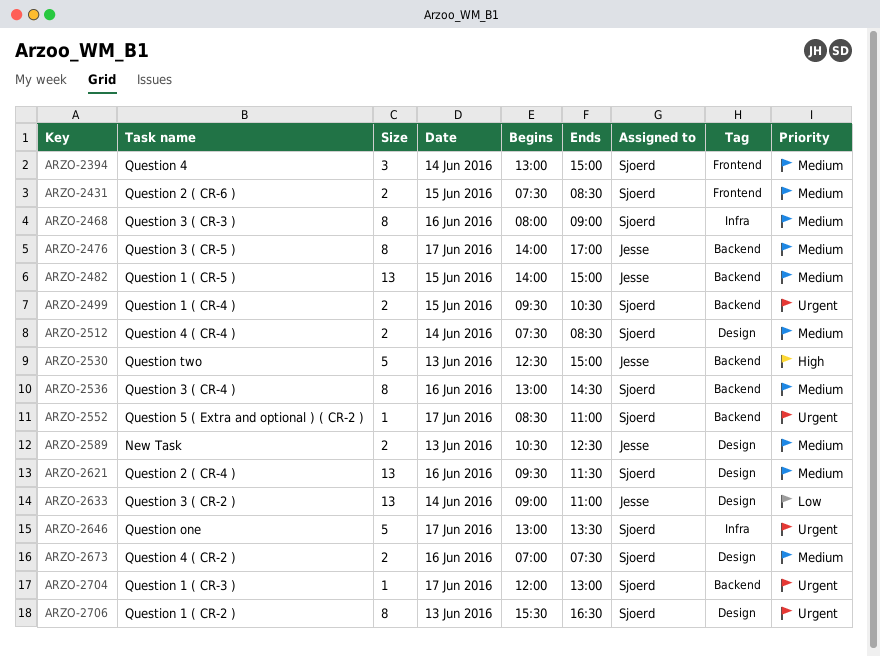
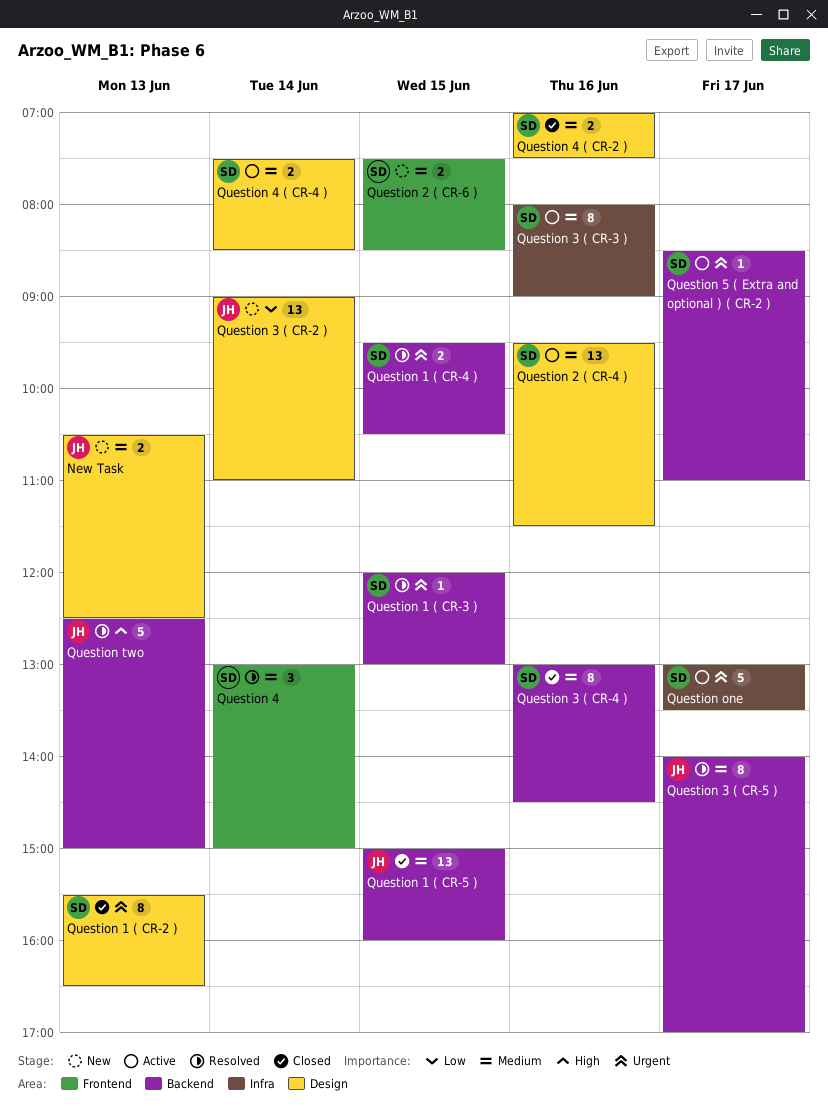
Question 1 ( CR-3 ), day: Jun 17 -> Jun 15
Question 1 ( CR-5 ), begins: 14:00 -> 15:00
Question 1 ( CR-5 ), ends: 15:00 -> 16:00

